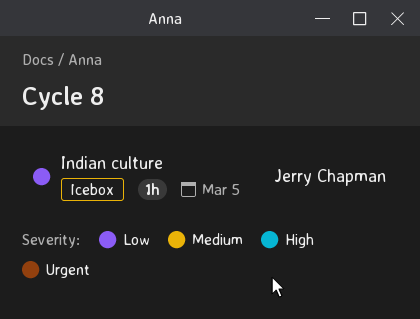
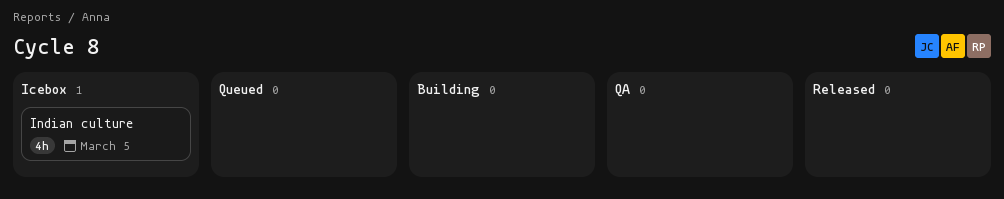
Indian culture, estimate: 1h -> 4h

